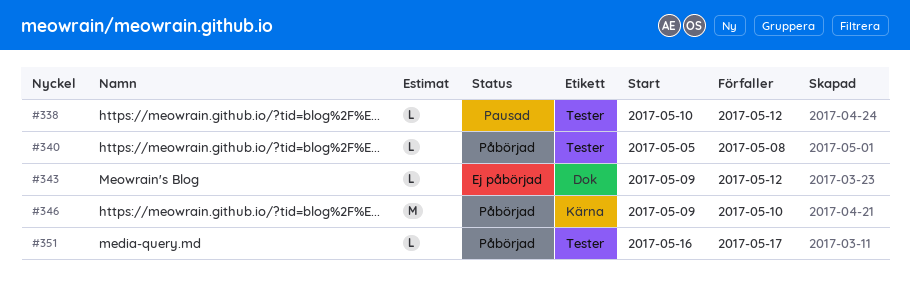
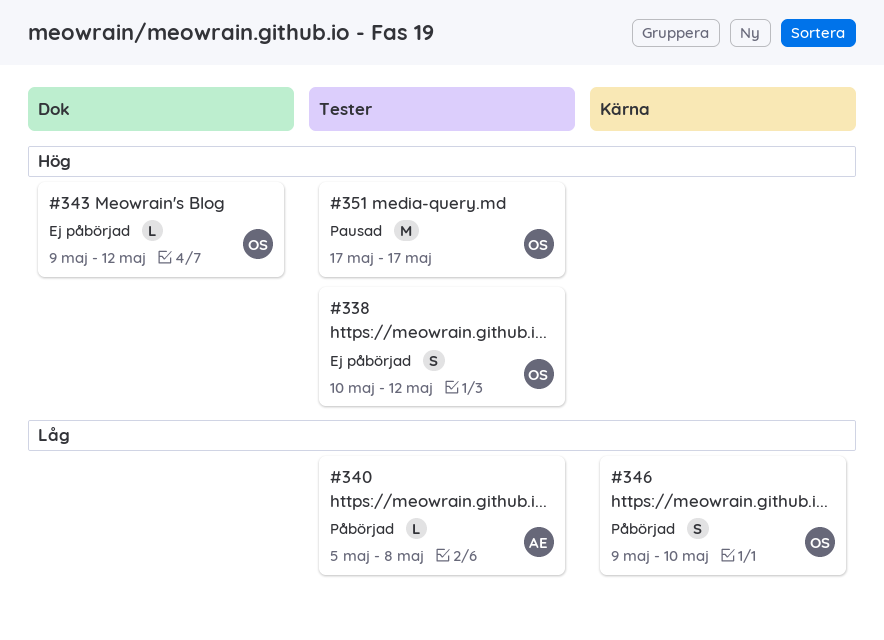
#338, status: Pausad -> Ej påbörjad
#338, estimate: L -> S
#346, estimate: M -> S
#351, status: Påbörjad -> Pausad
#351, estimate: L -> M
#351, start: May 16 -> May 17

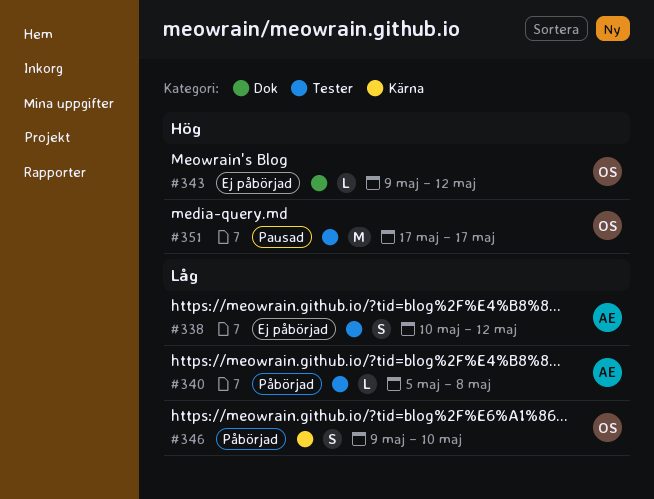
#338, owner: OS -> AE
#338, priority: Hög -> Låg

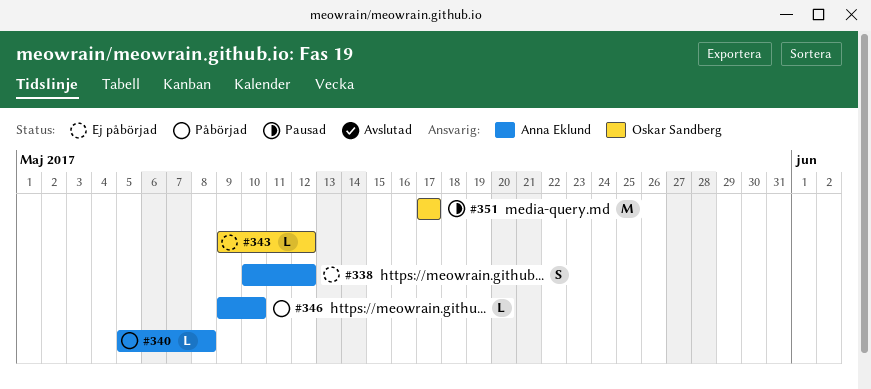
#346, owner: Oskar Sandberg -> Anna Eklund
#346, estimate: S -> L

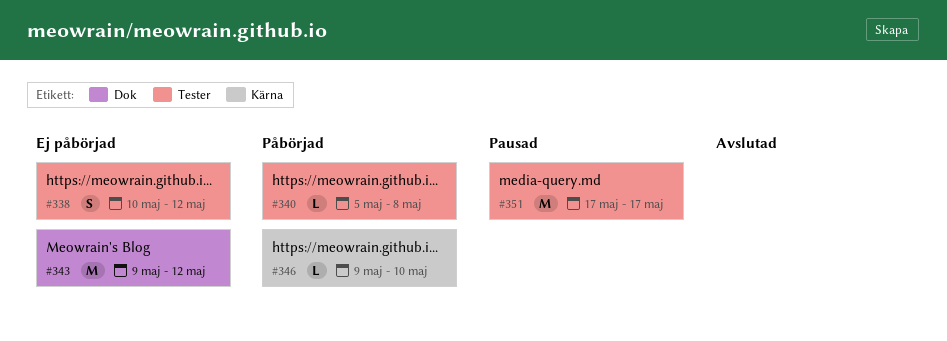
#343, estimate: L -> M

